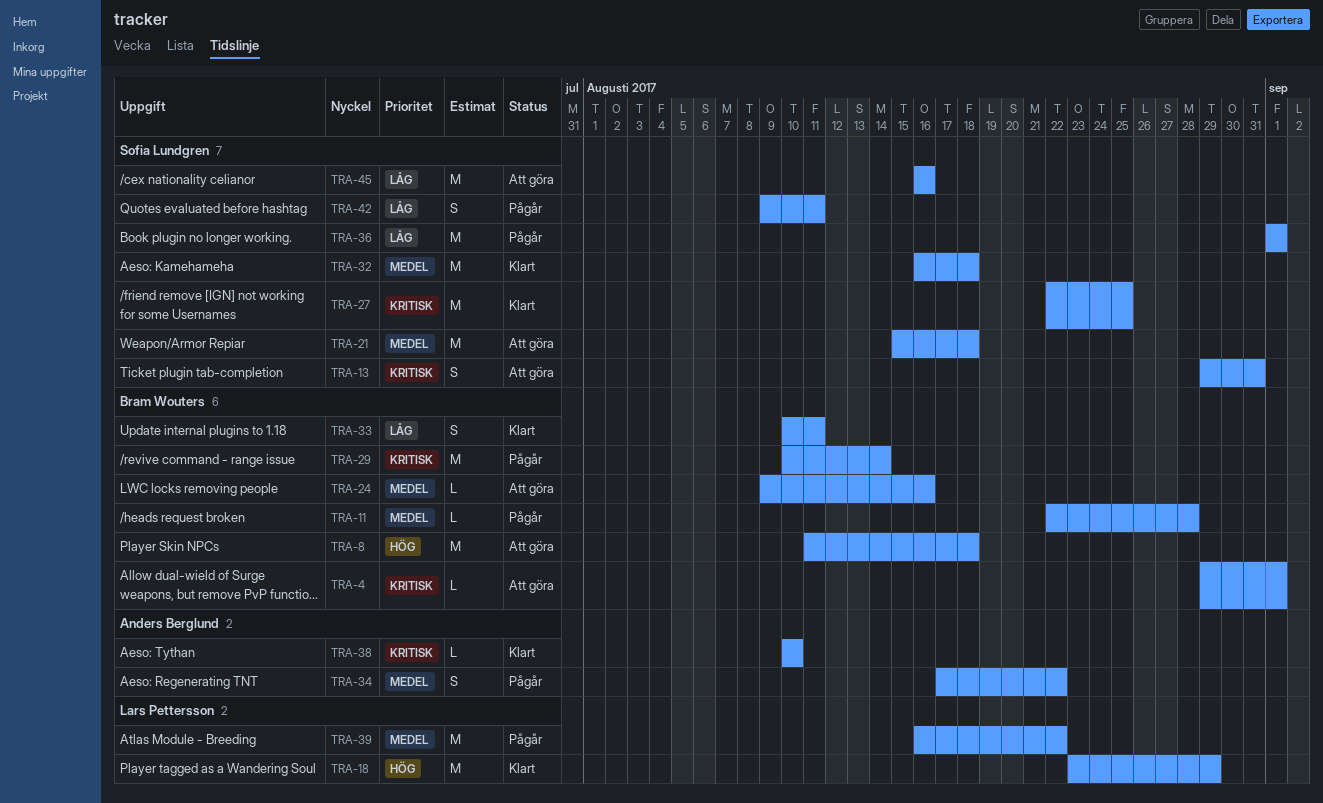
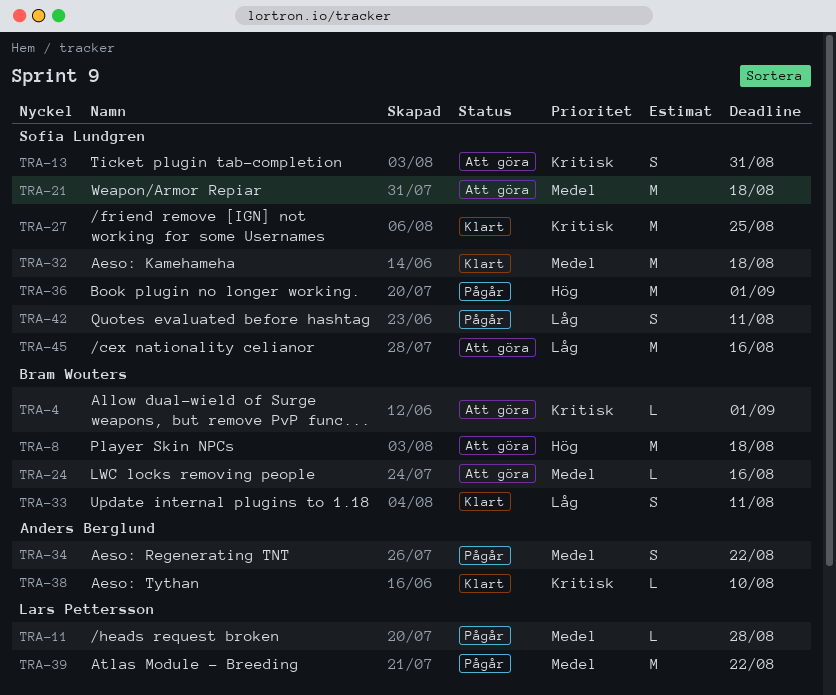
TRA-11, owner: Bram Wouters -> Lars Pettersson
TRA-18: present -> none
TRA-29: present -> none
TRA-36, priority: Låg -> Hög

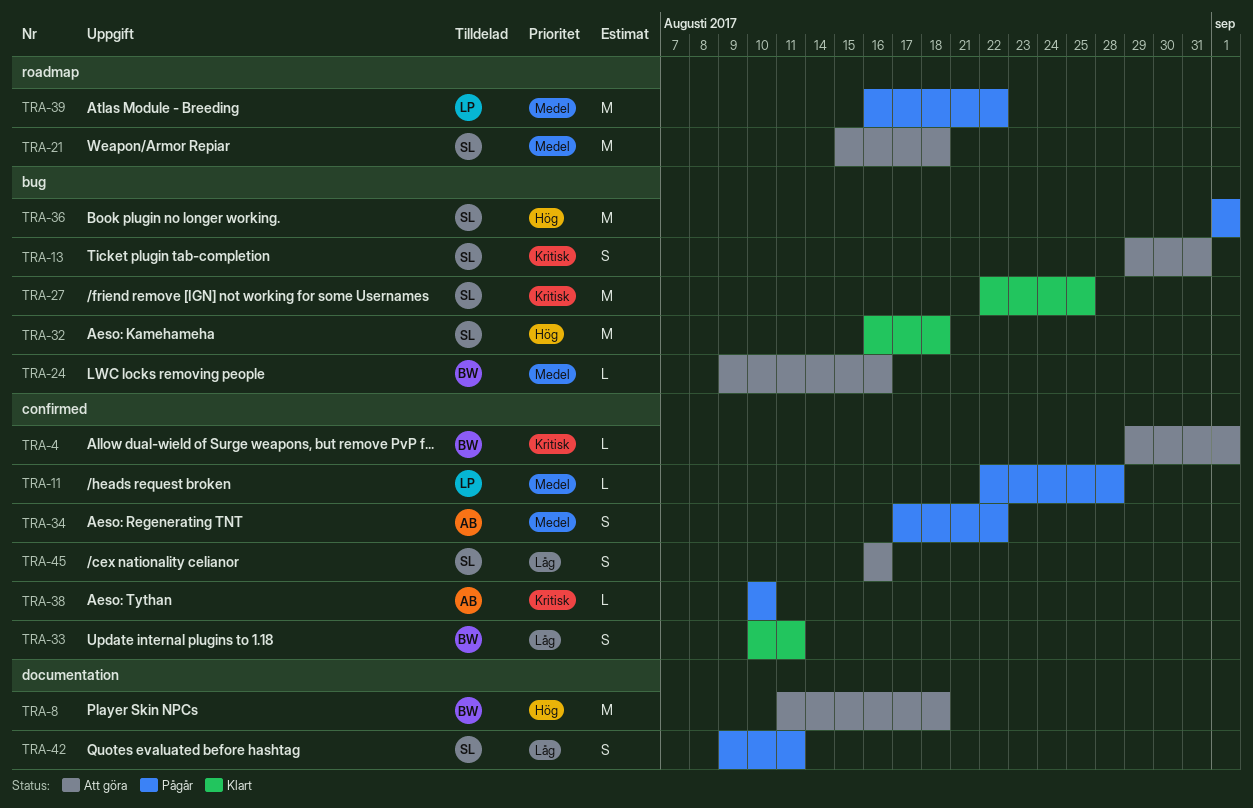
TRA-32, priority: Medel -> Hög
TRA-38, status: Klart -> Pågår
TRA-45, estimate: M -> S

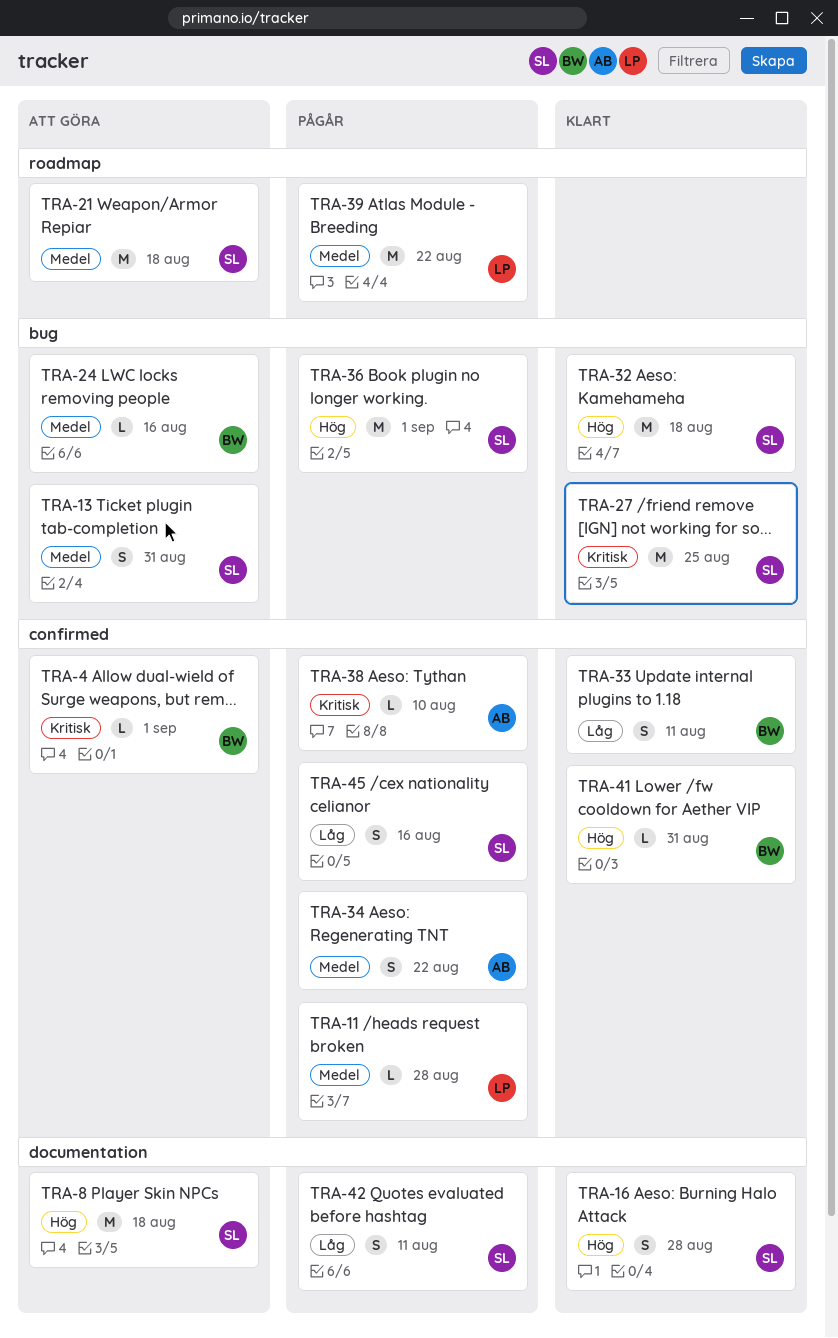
TRA-8, owner: BW -> SL
TRA-13, priority: Kritisk -> Medel
TRA-16: none -> present
TRA-41: none -> present
TRA-45, status: Att göra -> Pågår

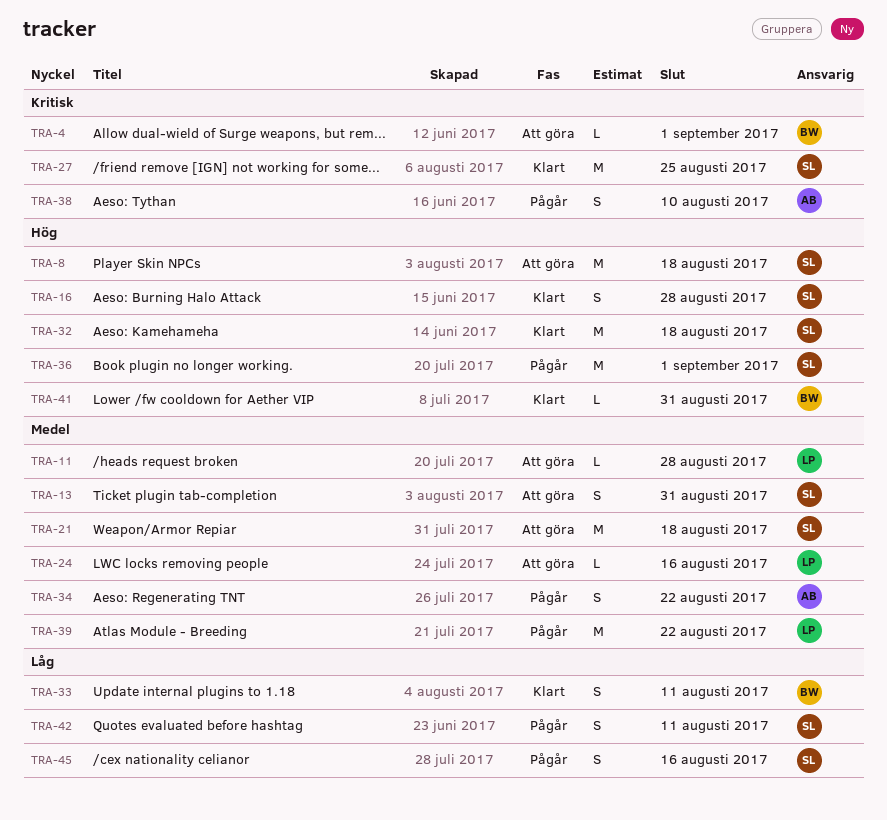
TRA-11, status: Pågår -> Att göra
TRA-24, owner: BW -> LP
TRA-38, estimate: L -> S

